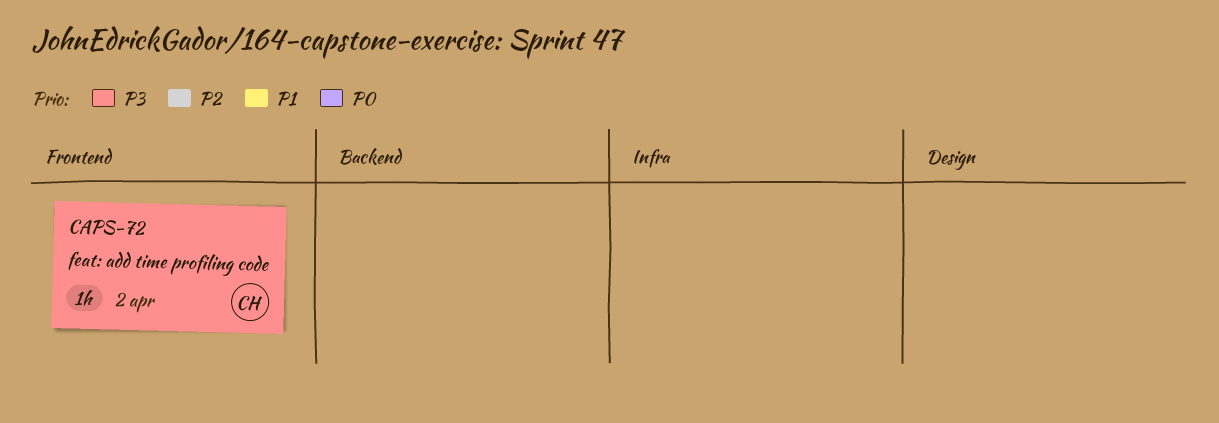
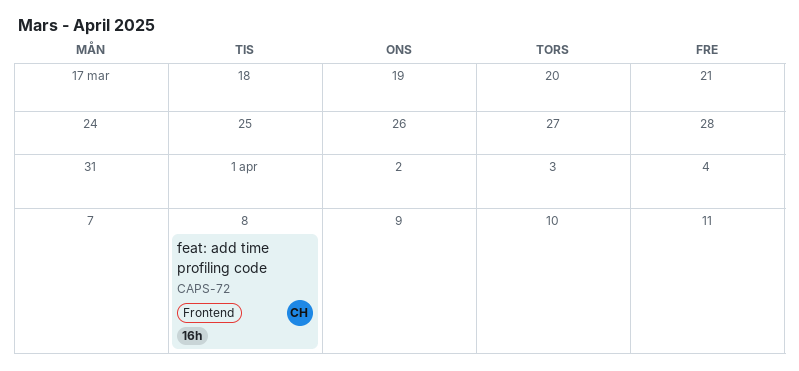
CAPS-72, estimate: 1h -> 16h
CAPS-72, due: Apr 2 -> Apr 8

